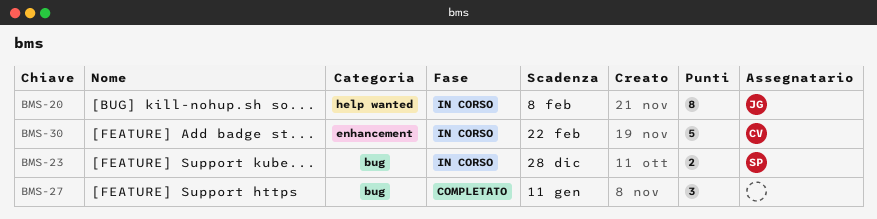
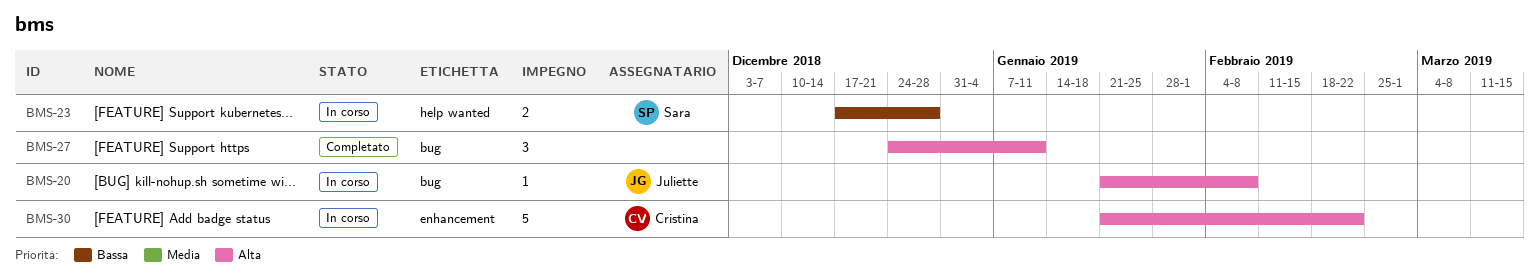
BMS-20, label: help wanted -> bug
BMS-20, estimate: 8 -> 1
BMS-23, label: bug -> help wanted

